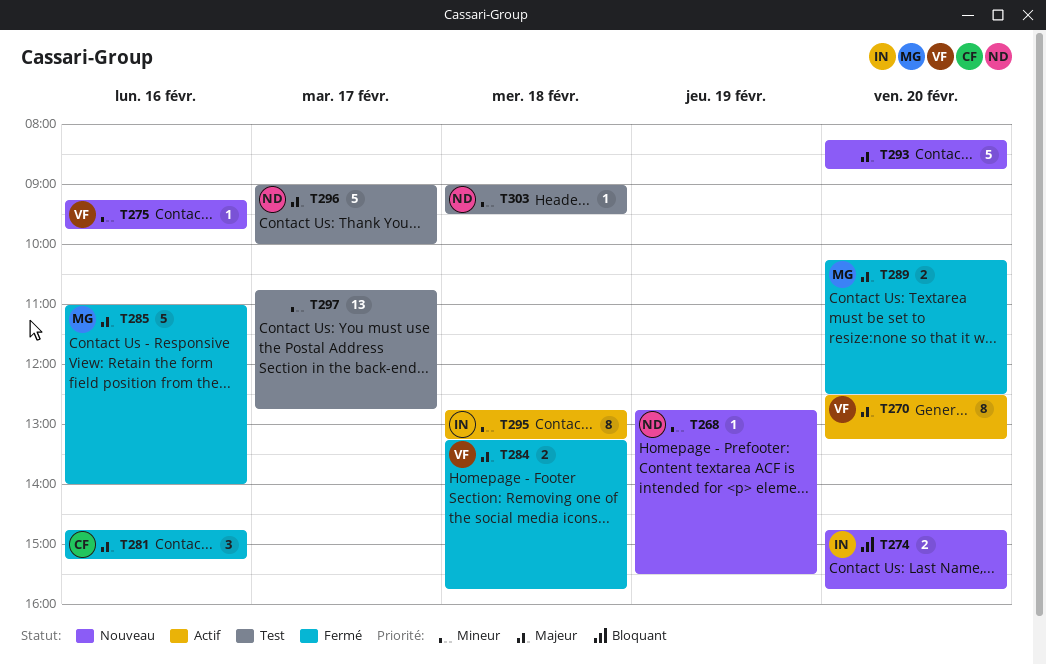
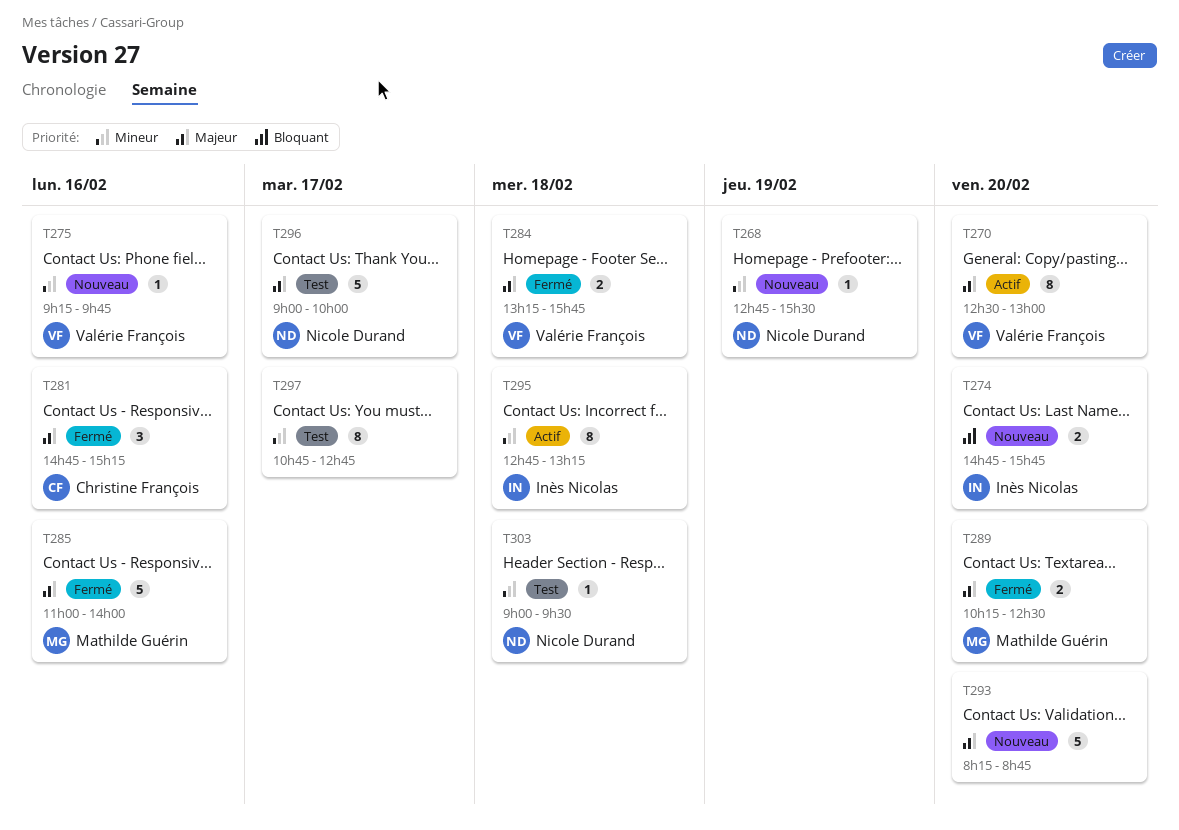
T270, ends: 13:15 -> 13:00
T297, estimate: 13 -> 8

